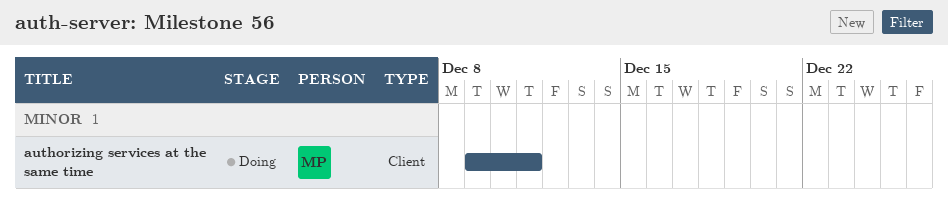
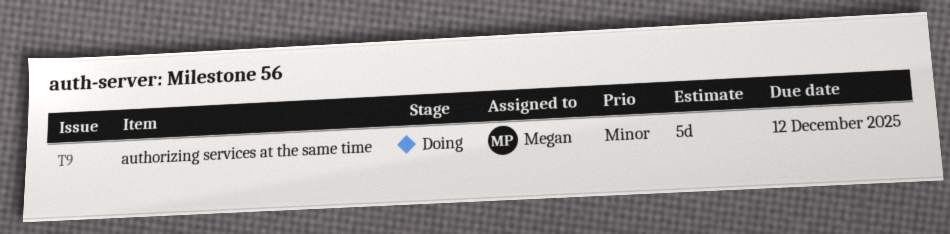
authorizing services at the same time, due: Dec 11 -> Dec 12

